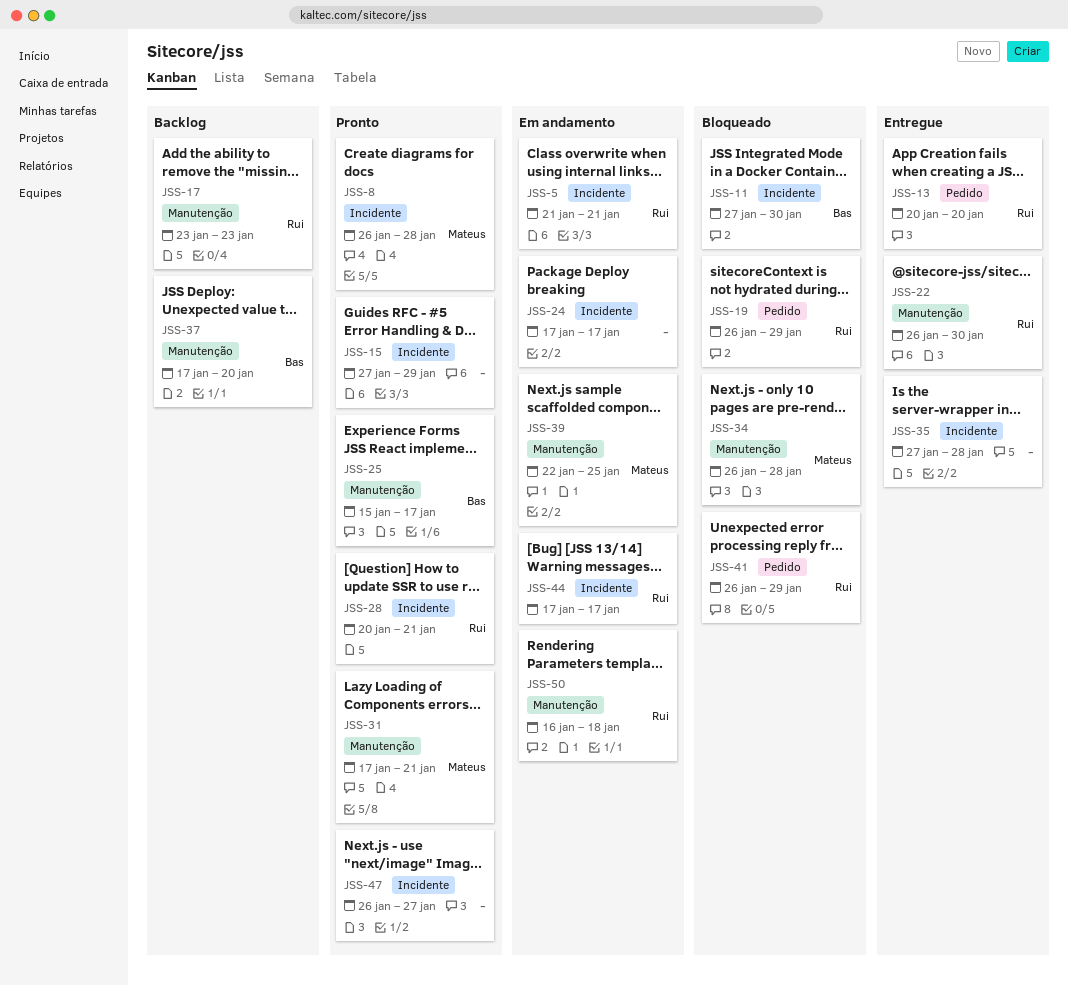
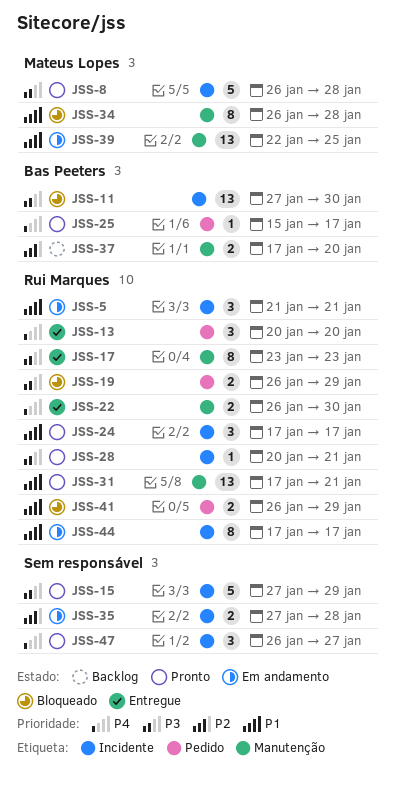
JSS-17, status: Backlog -> Entregue
JSS-24, status: Em andamento -> Pronto
JSS-24, owner: none -> Rui Marques
JSS-25, label: Manutenção -> Pedido
JSS-31, owner: Mateus Lopes -> Rui Marques
JSS-35, status: Entregue -> Em andamento
JSS-50: present -> none

